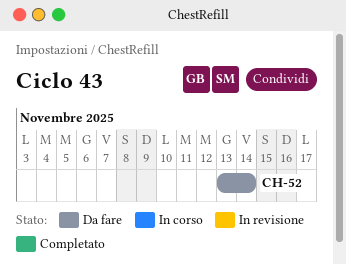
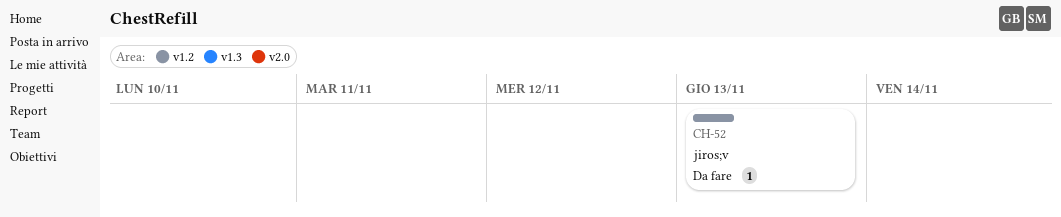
CH-52, due: Nov 14 -> Nov 13

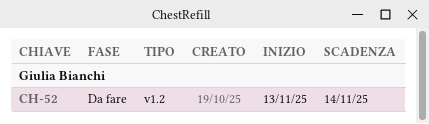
CH-52, due: Nov 13 -> Nov 14

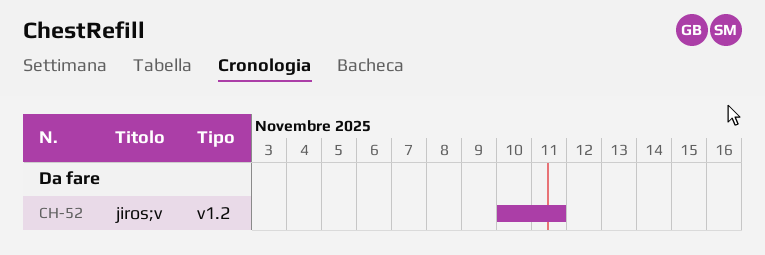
CH-52, start: Nov 13 -> Nov 10
CH-52, due: Nov 14 -> Nov 11

